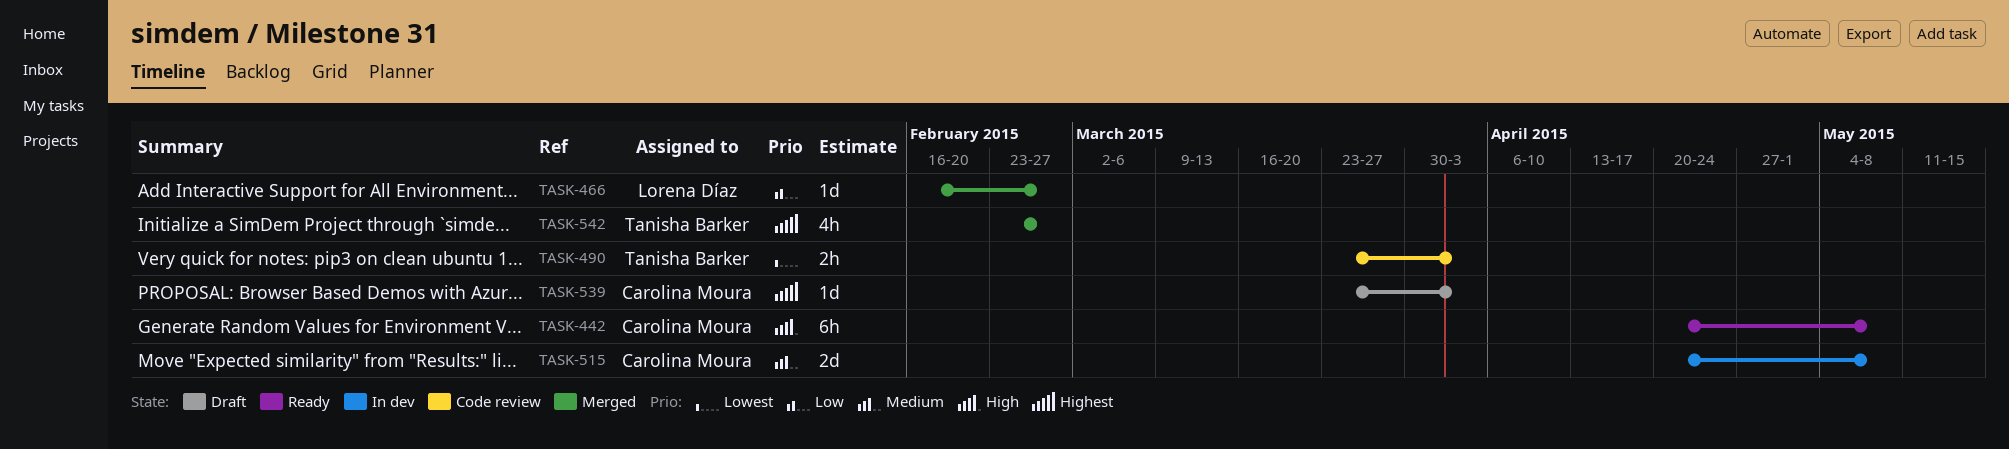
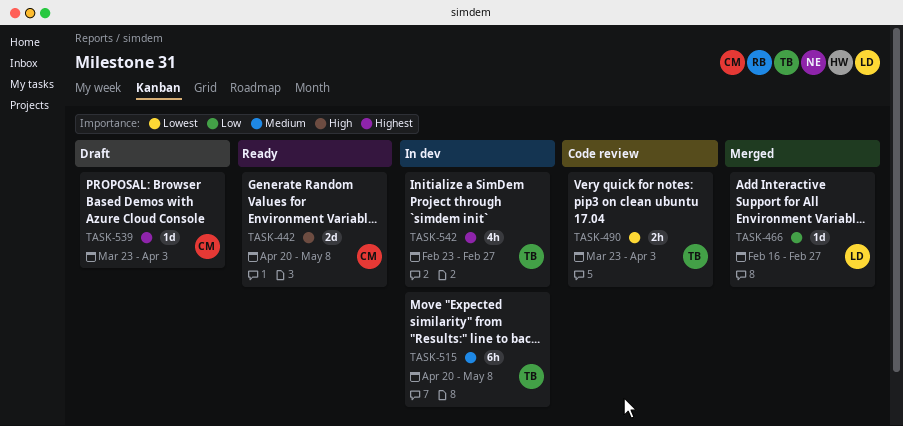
TASK-442, estimate: 6h -> 2d
TASK-515, owner: Carolina Moura -> Tanisha Barker
TASK-515, estimate: 2d -> 6h
TASK-542, status: Merged -> In dev

